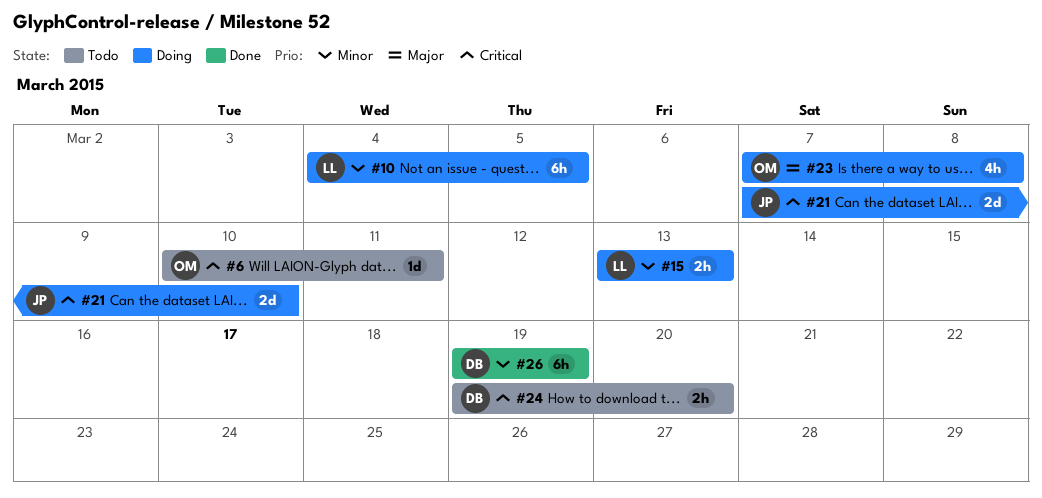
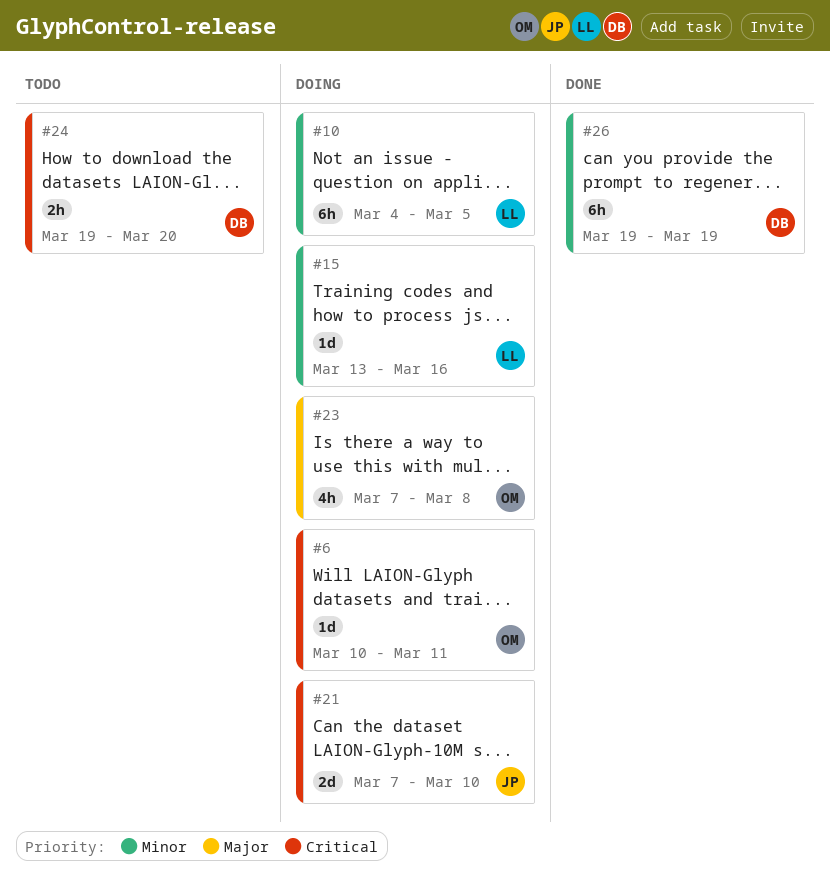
#6, status: Todo -> Doing
#15, estimate: 2h -> 1d
#15, due: Mar 13 -> Mar 16

